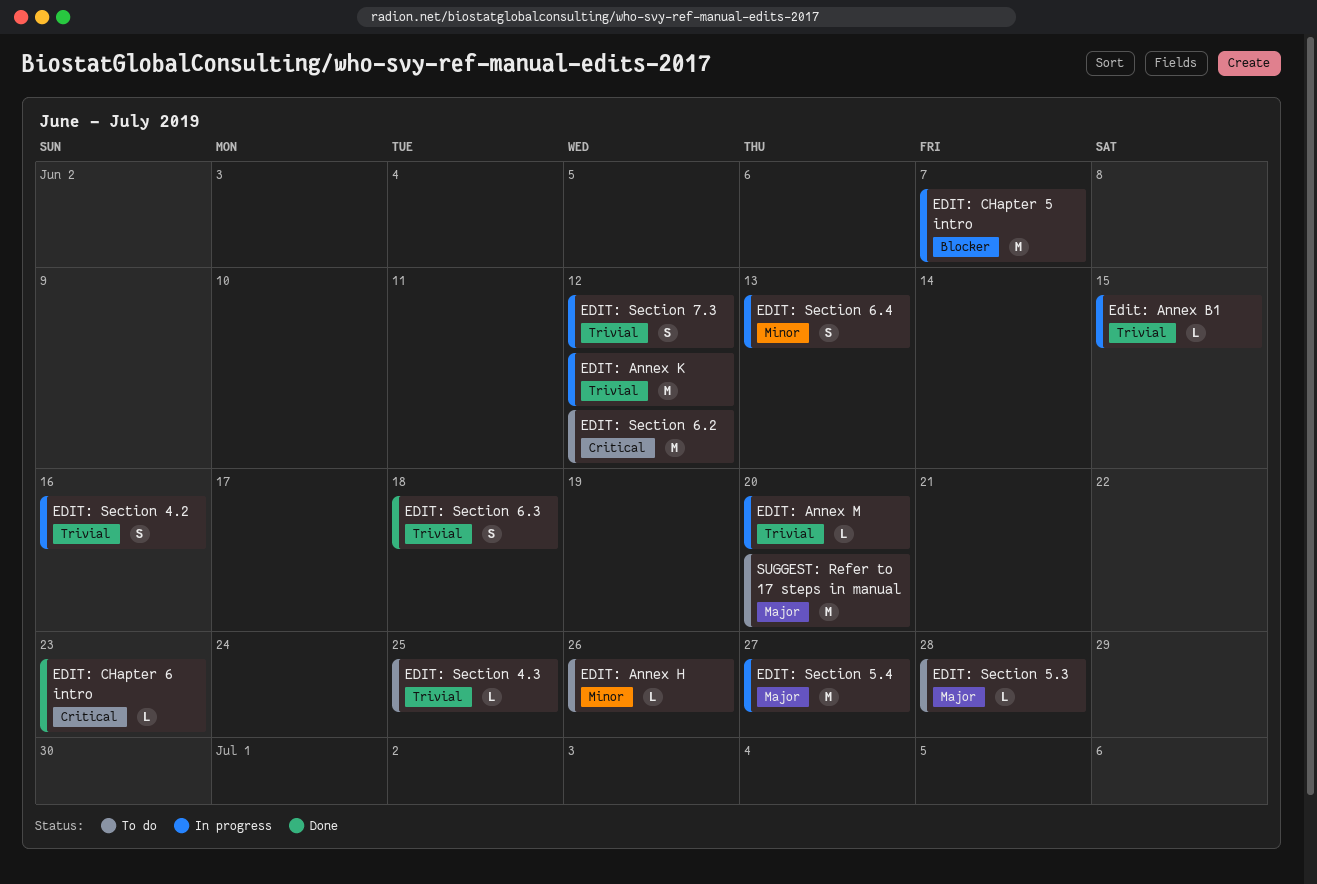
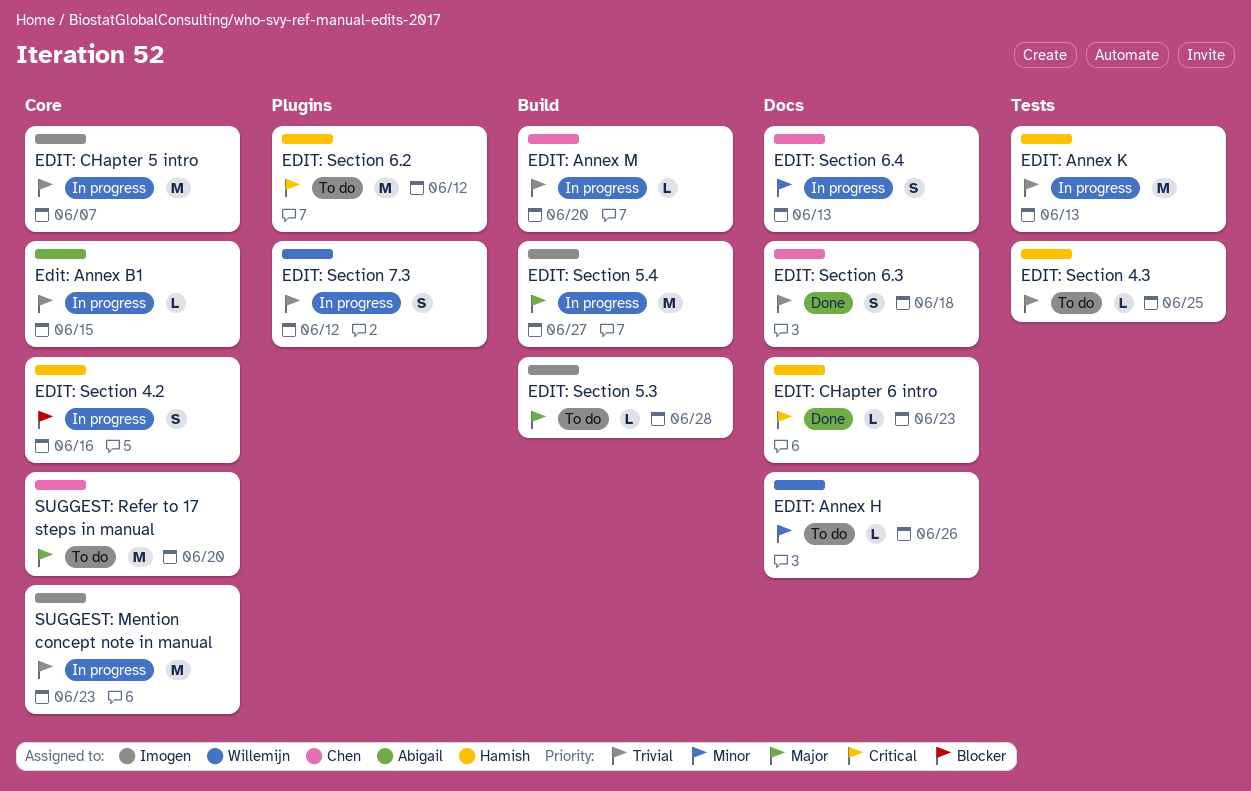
EDIT: Annex K, due: Jun 12 -> Jun 13
EDIT: CHapter 5 intro, priority: Blocker -> Trivial
EDIT: Section 4.2, priority: Trivial -> Blocker
SUGGEST: Mention concept note in manual: none -> present

